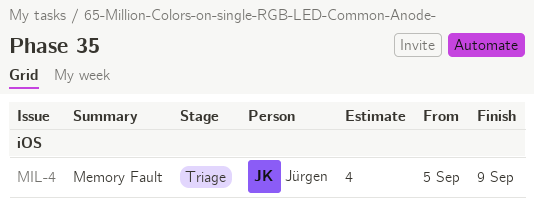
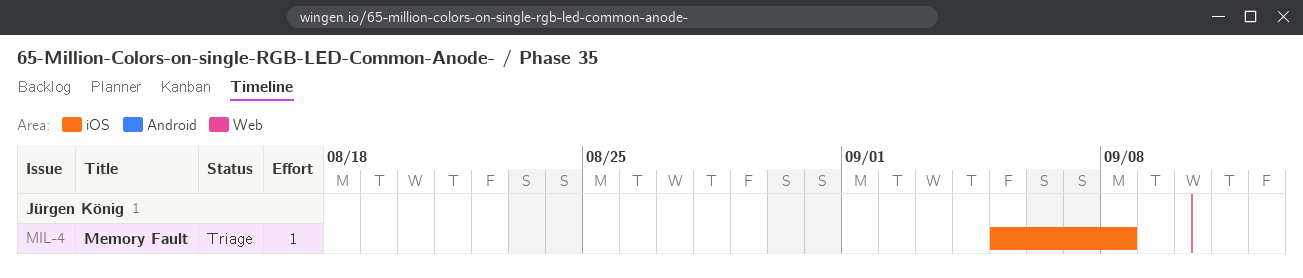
MIL-4, estimate: 4 -> 1
MIL-4, due: Sep 9 -> Sep 8

